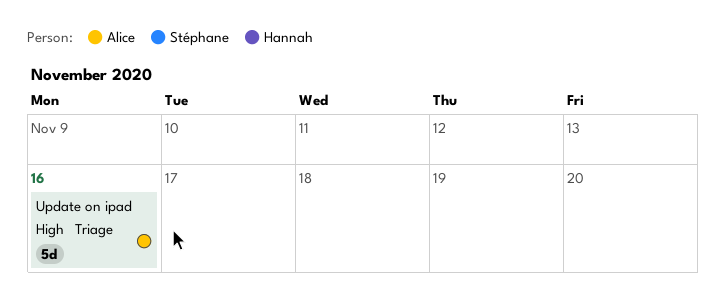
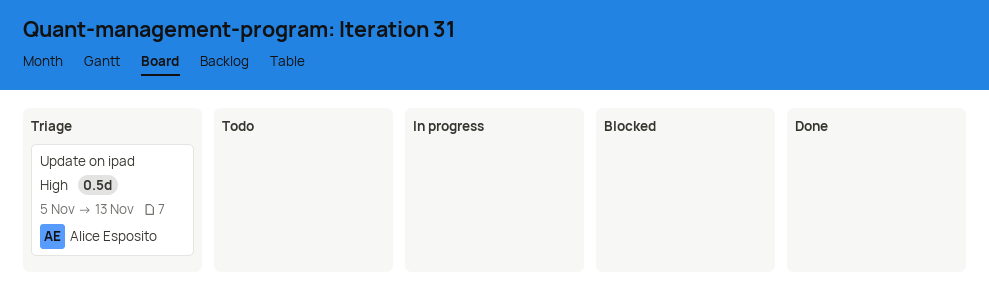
Update on ipad, estimate: 5d -> 0.5d
Update on ipad, due: Nov 16 -> Nov 13

